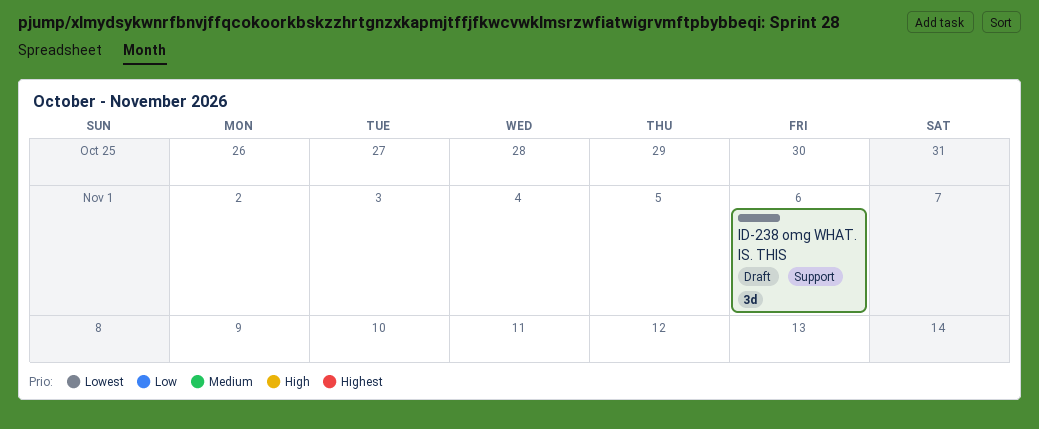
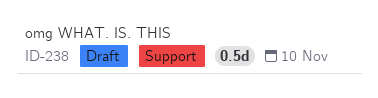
ID-238, estimate: 3d -> 0.5d
ID-238, due: Nov 6 -> Nov 10

